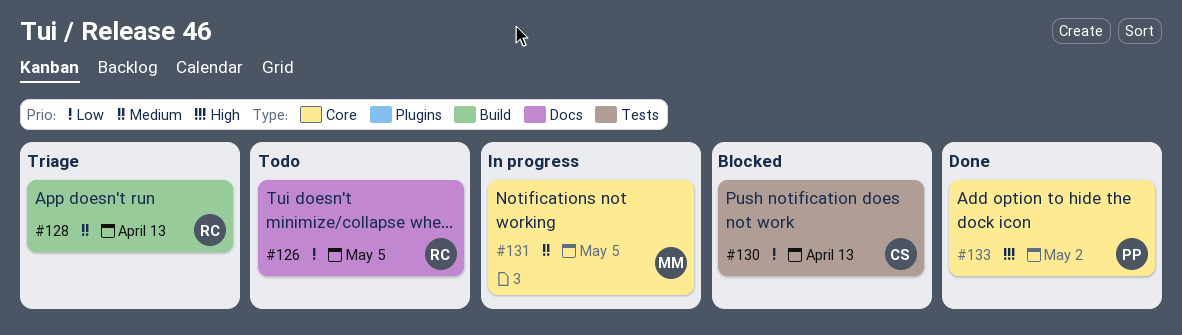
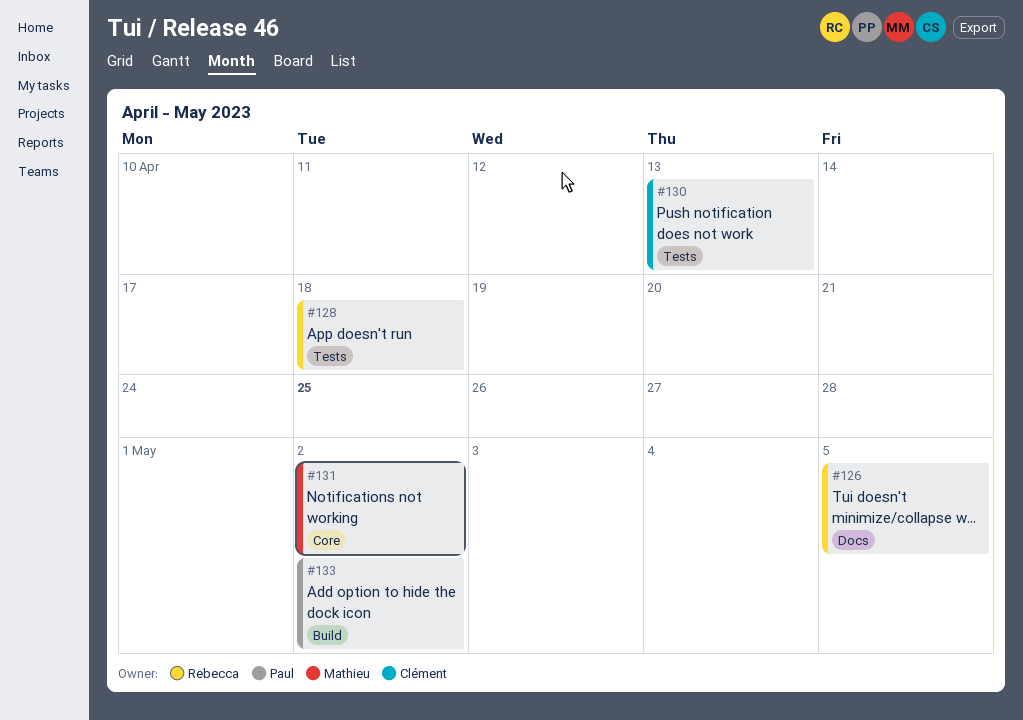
#128, label: Build -> Tests
#128, due: Apr 13 -> Apr 18
#131, due: May 5 -> May 2
#133, label: Core -> Build

